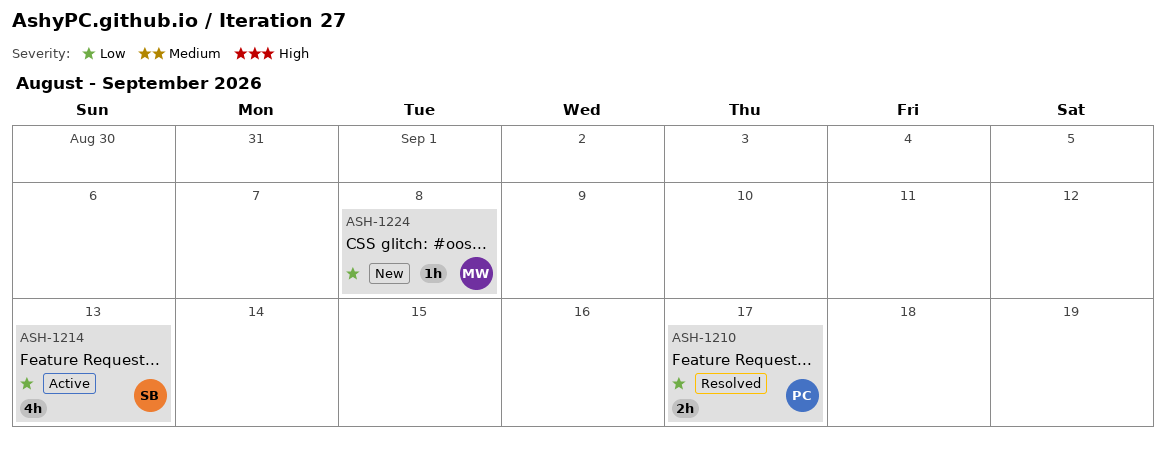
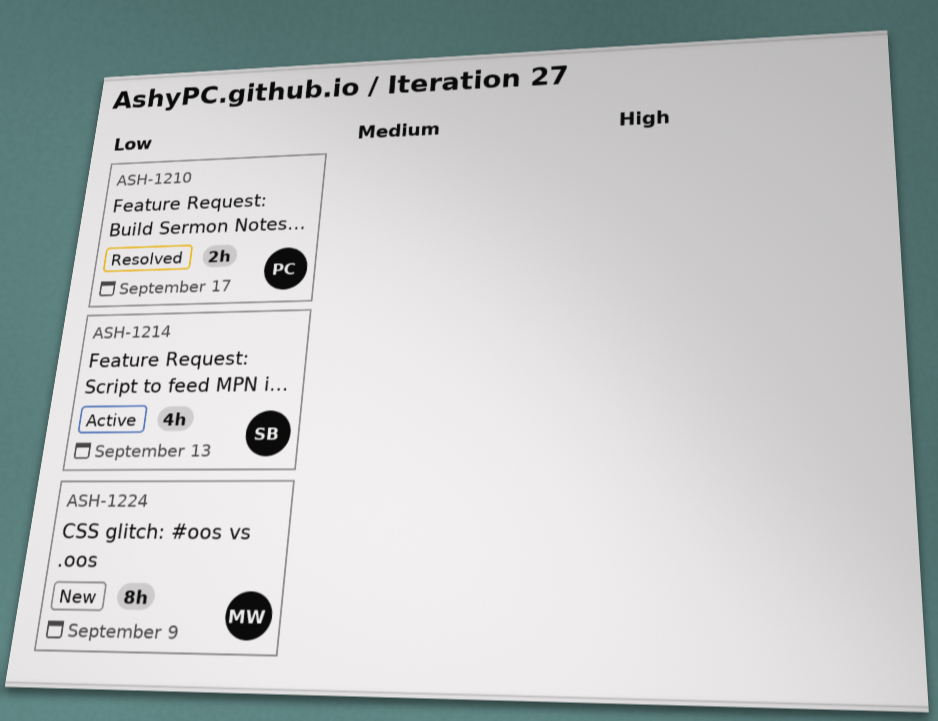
ASH-1224, estimate: 1h -> 8h
ASH-1224, due: Sep 8 -> Sep 9

